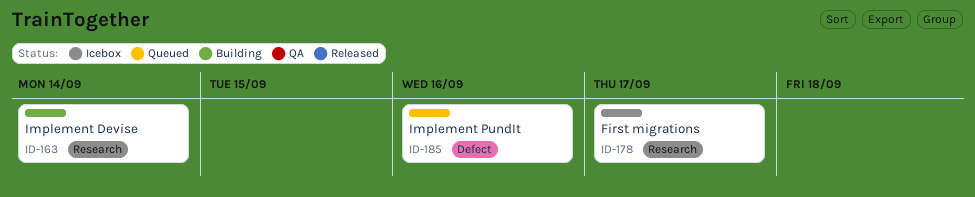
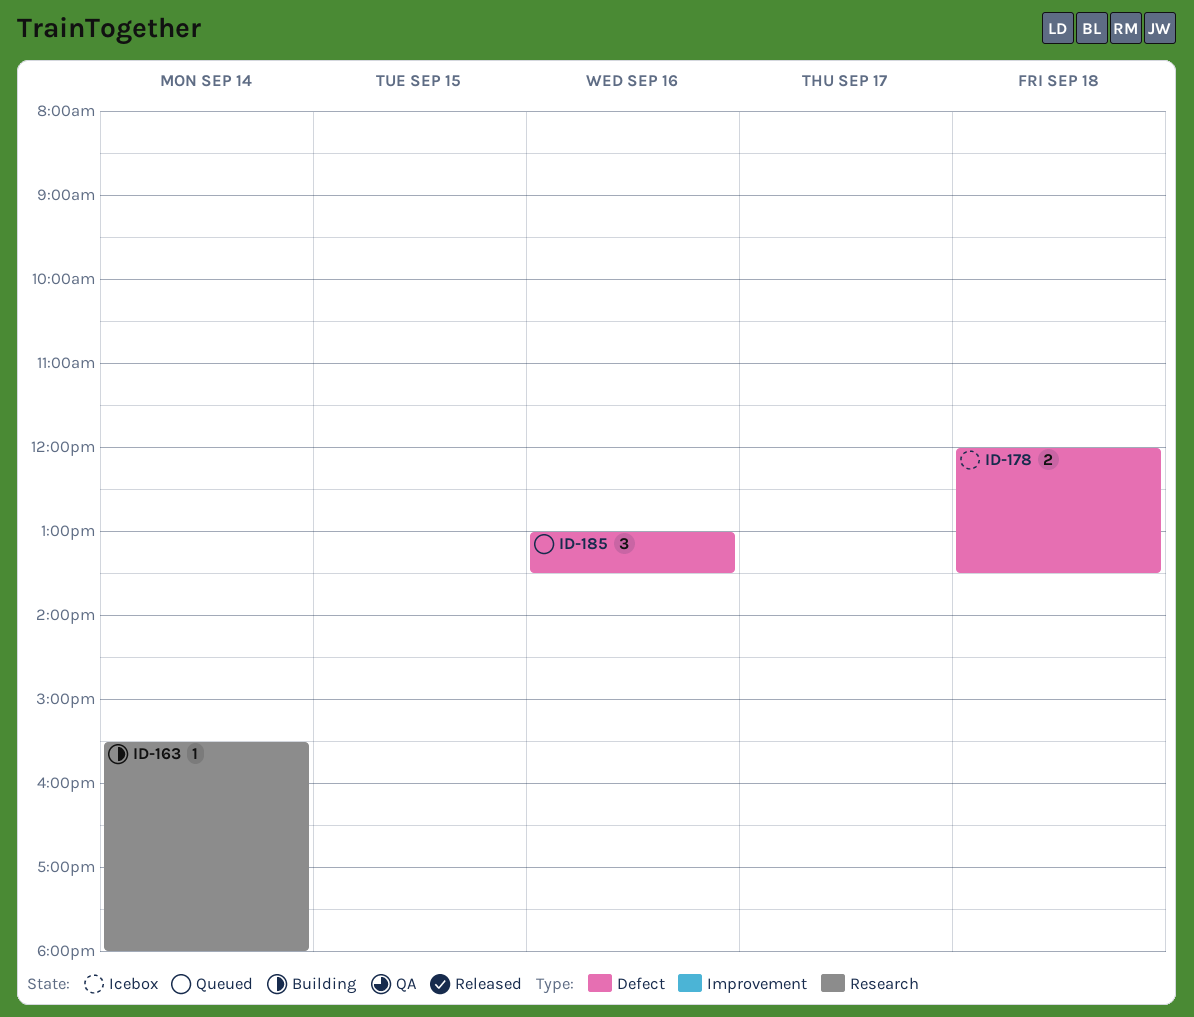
ID-178, label: Research -> Defect
ID-178, day: Sep 17 -> Sep 18

